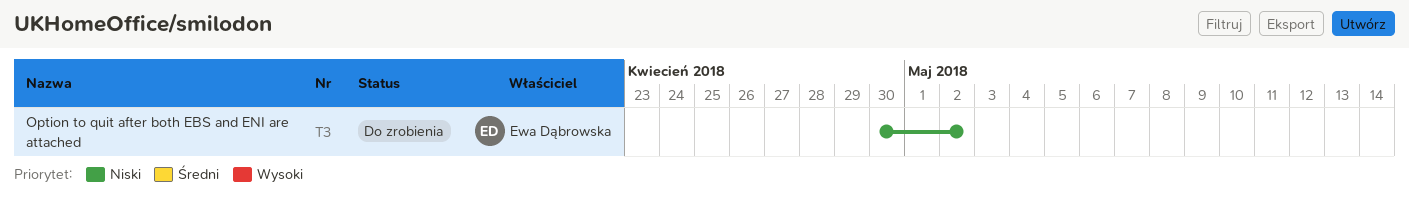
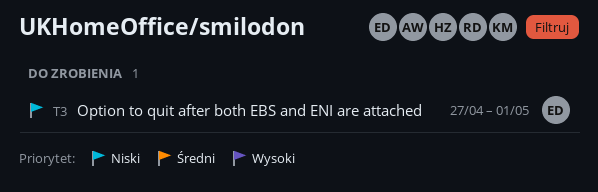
T3, start: Apr 30 -> Apr 27
T3, due: May 2 -> May 1

